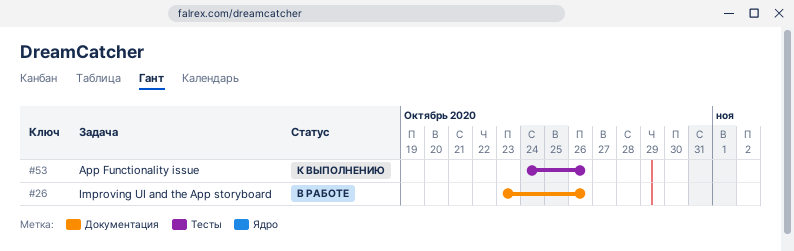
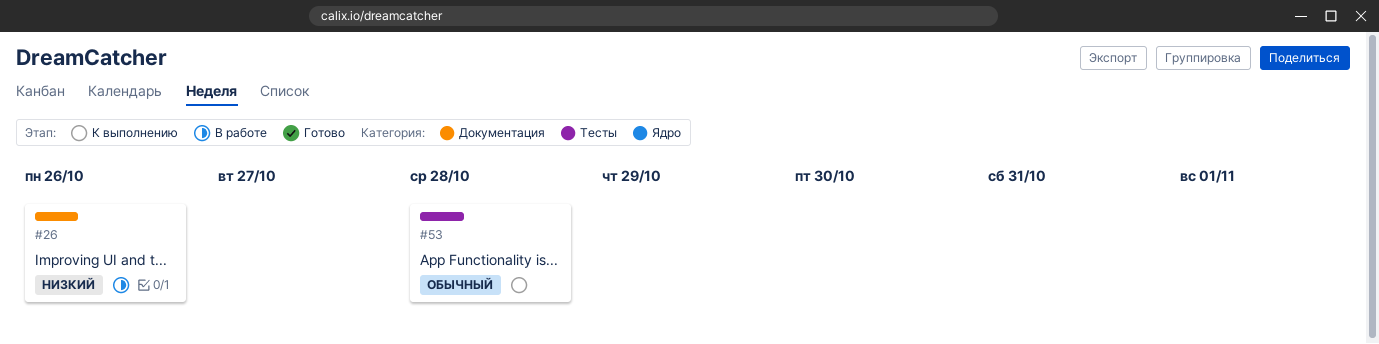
#53, due: Oct 26 -> Oct 28

